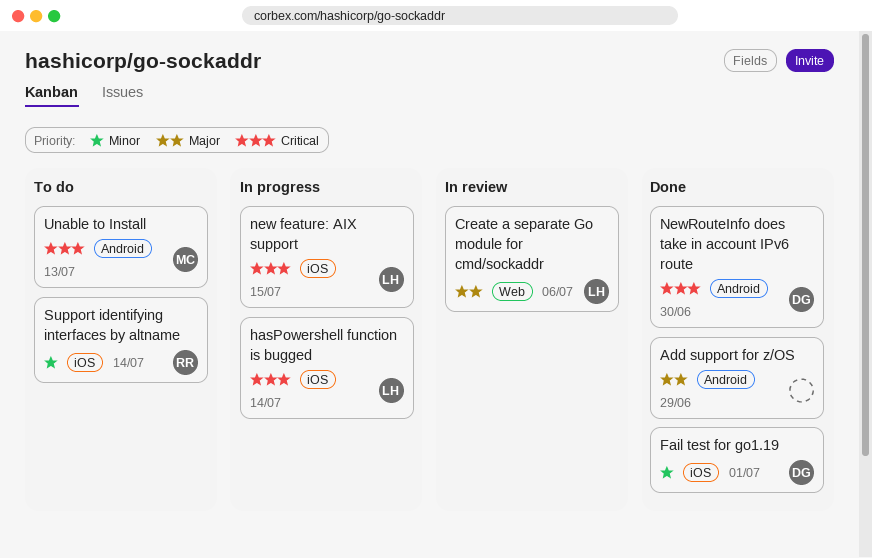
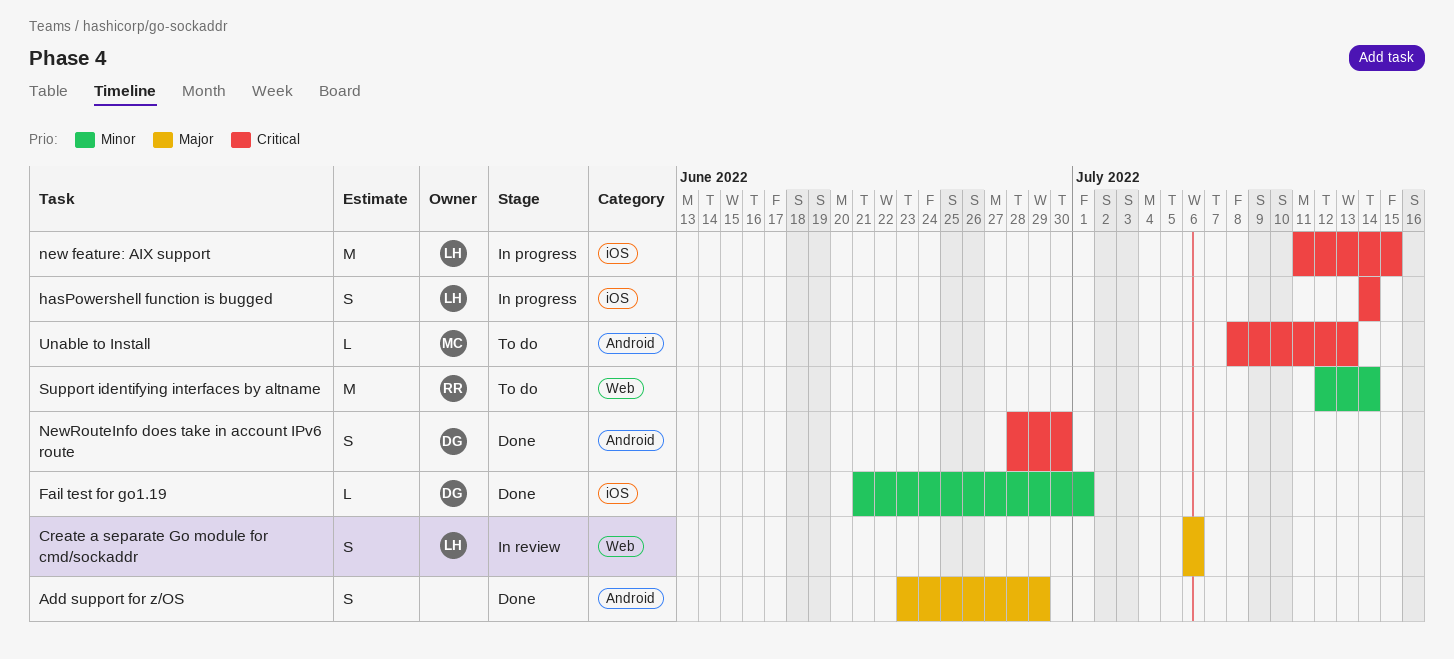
Support identifying interfaces by altname, label: iOS -> Web

